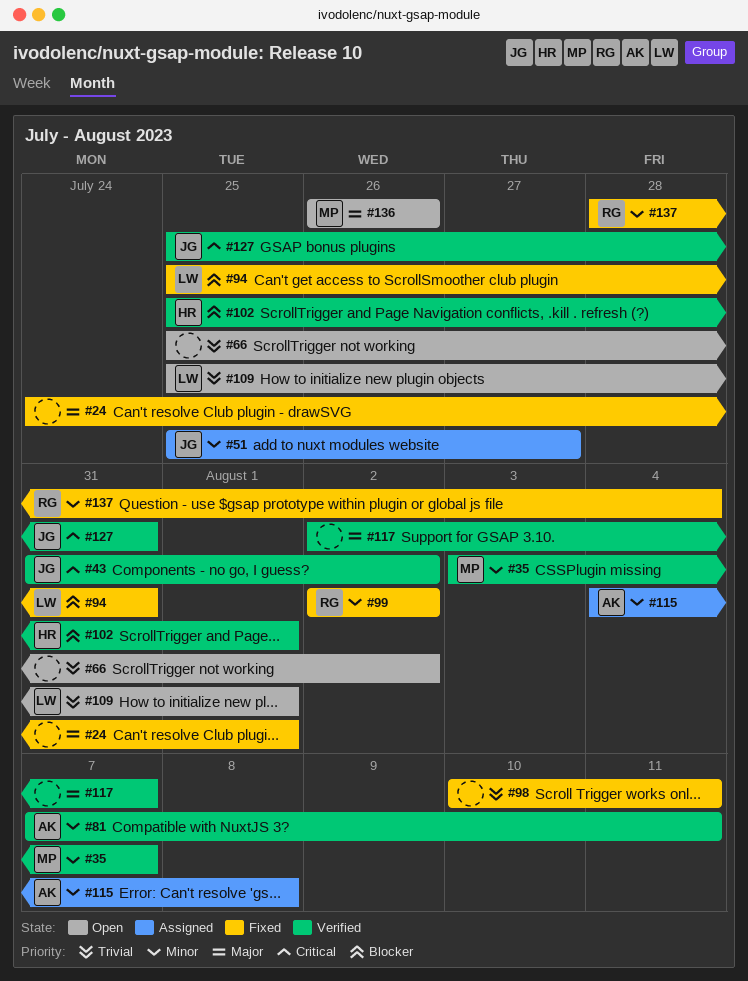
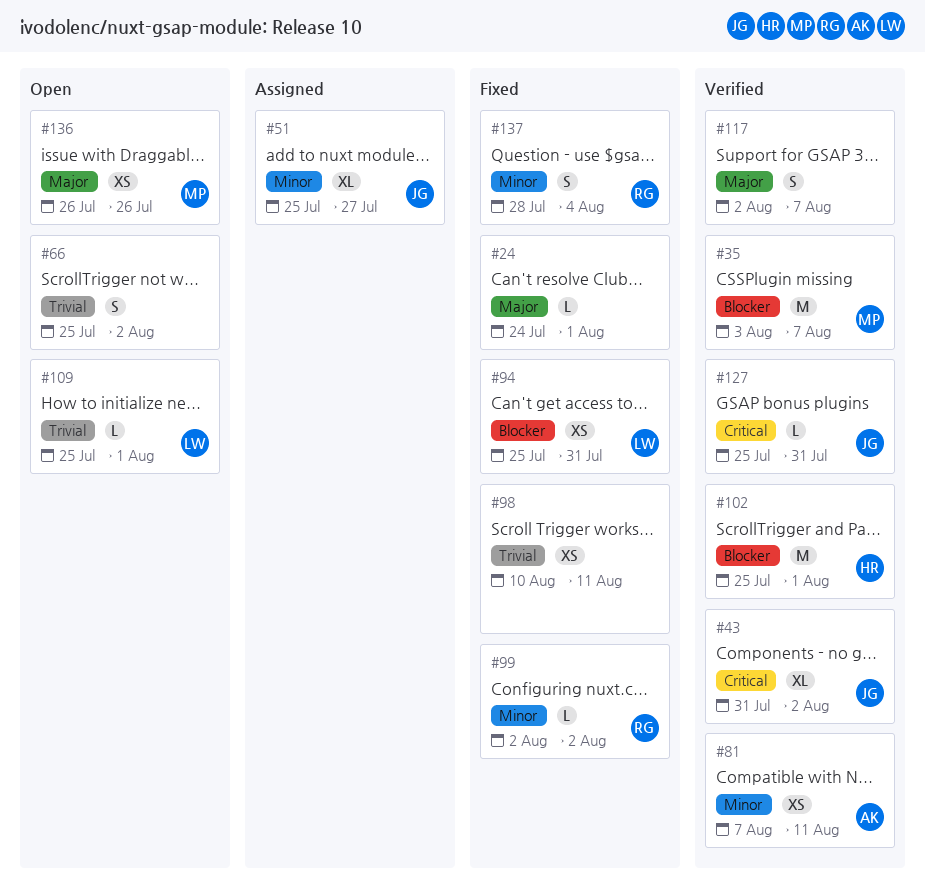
#35, priority: Minor -> Blocker
#115: present -> none

